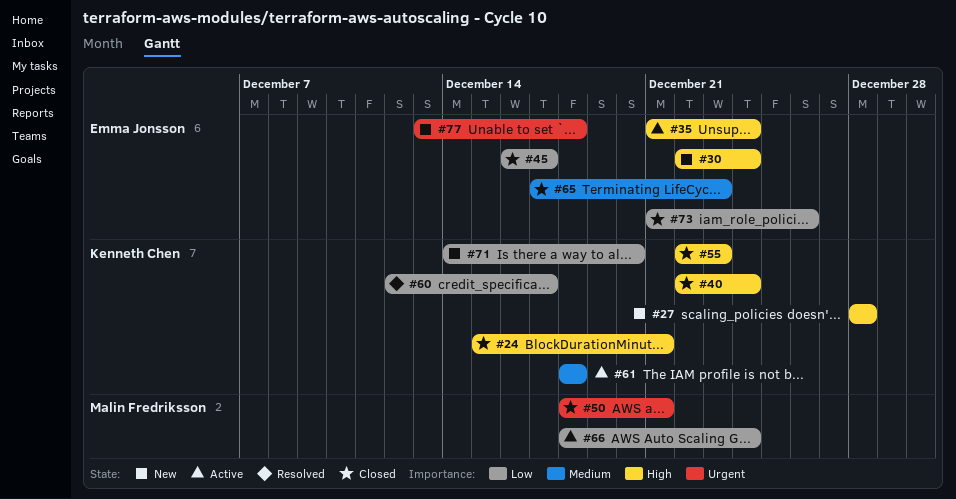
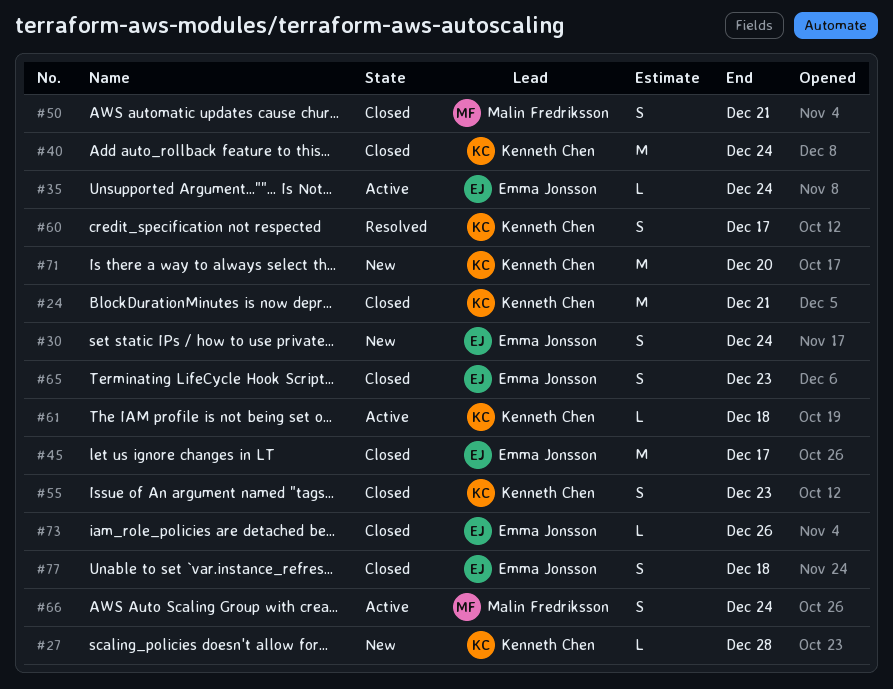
#77, status: New -> Closed

